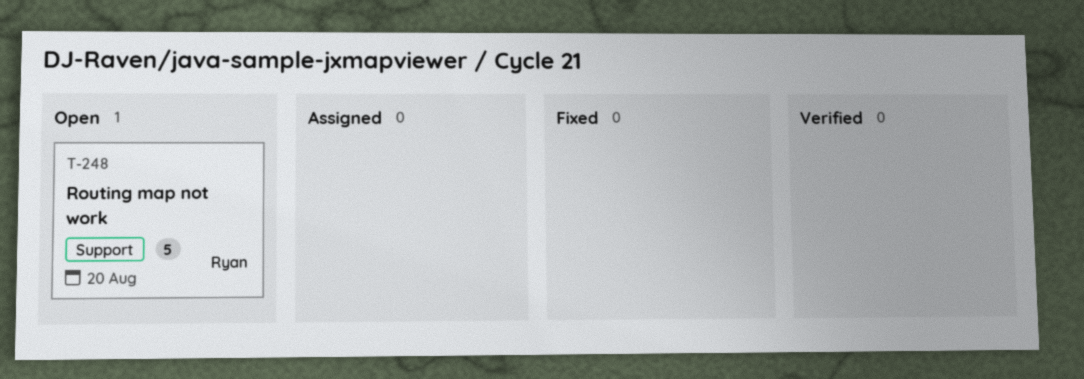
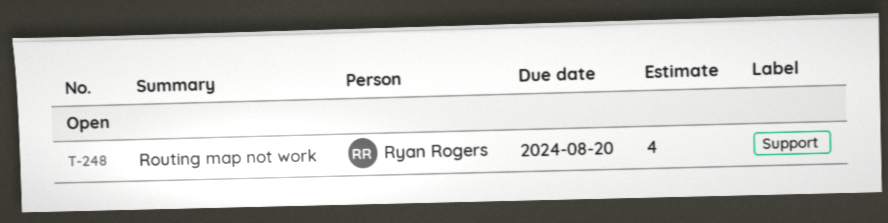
T-248, estimate: 5 -> 4

